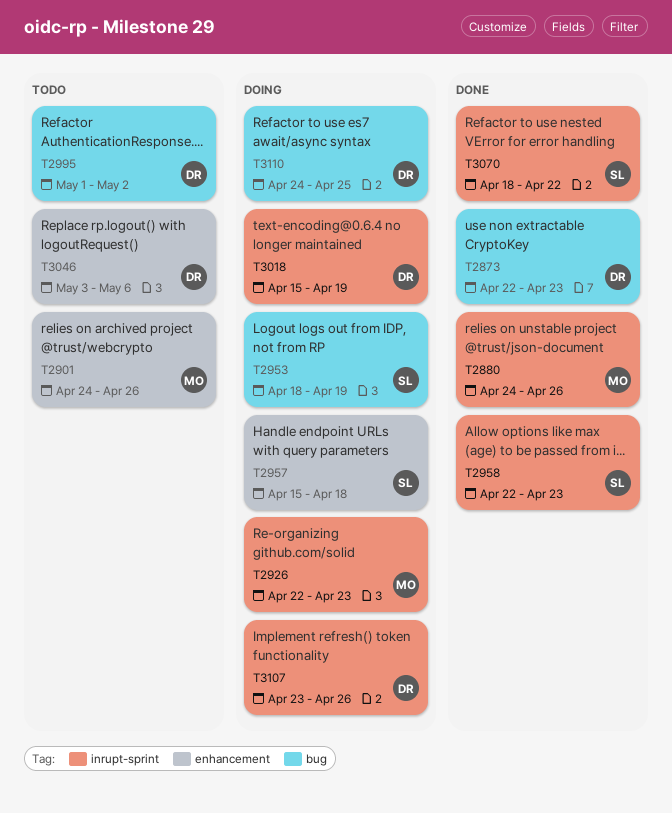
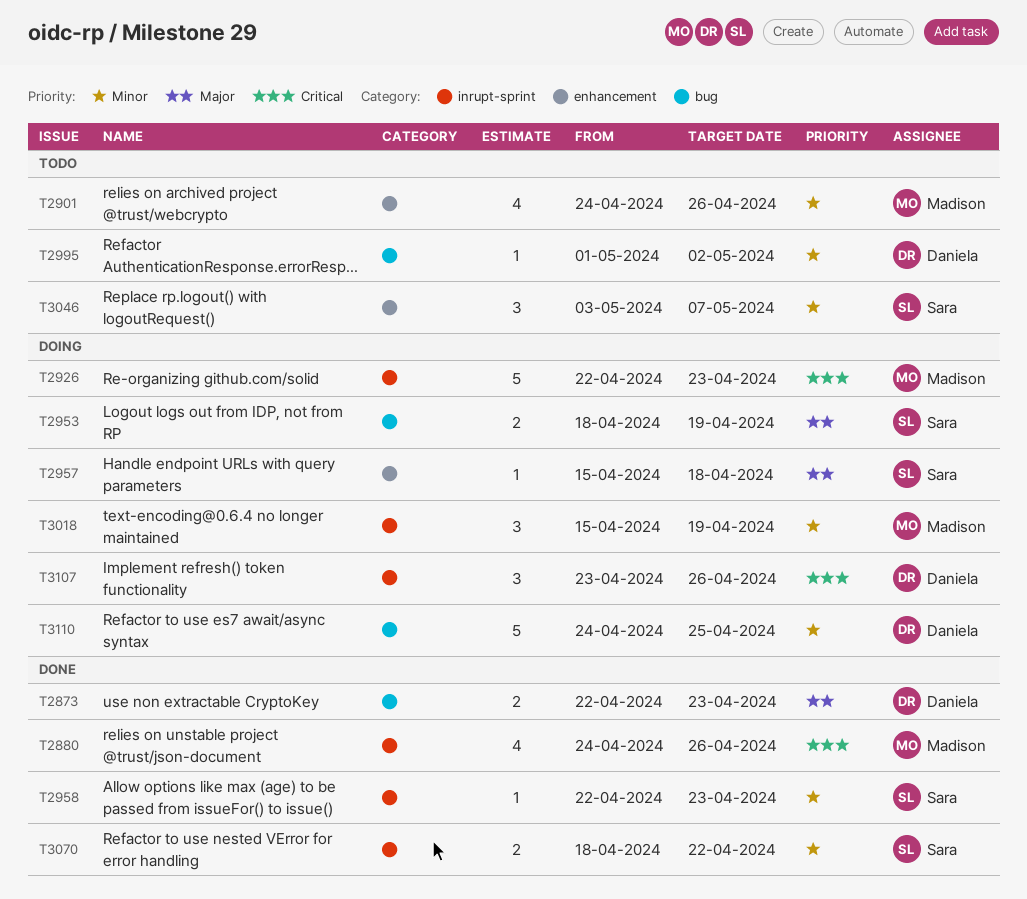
T3018, owner: Daniela -> Madison
T3046, owner: Daniela -> Sara
T3046, due: May 6 -> May 7

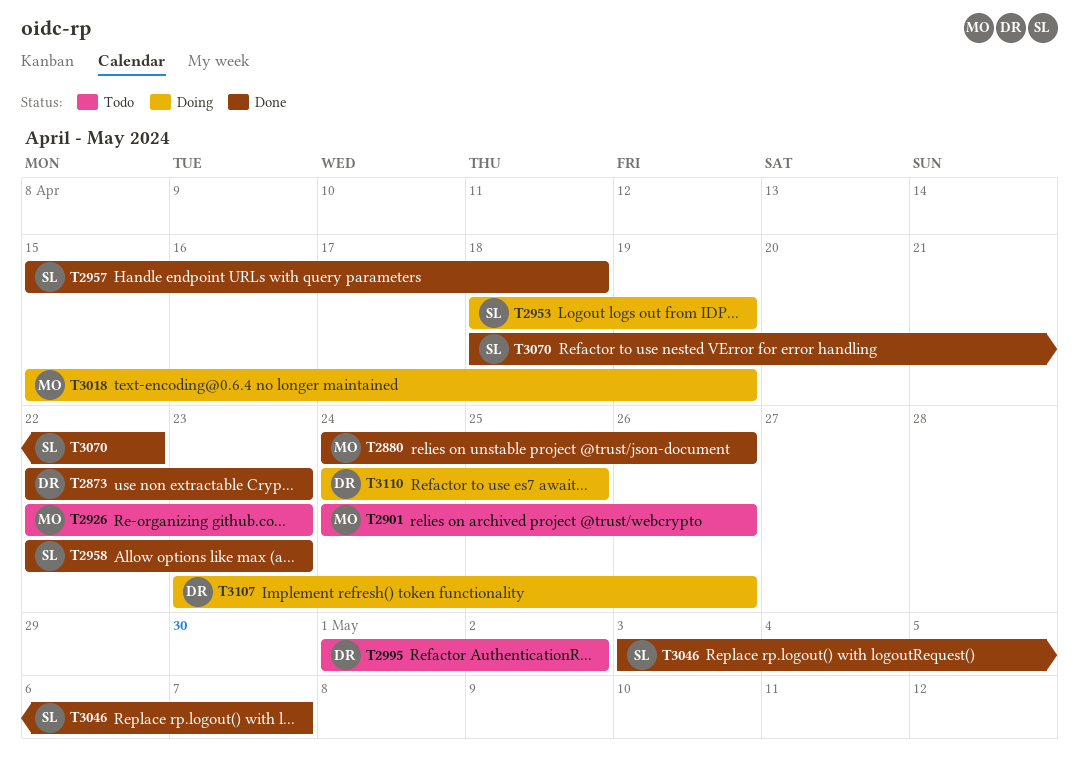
T2926, status: Doing -> Todo
T2957, status: Doing -> Done
T3046, status: Todo -> Done

